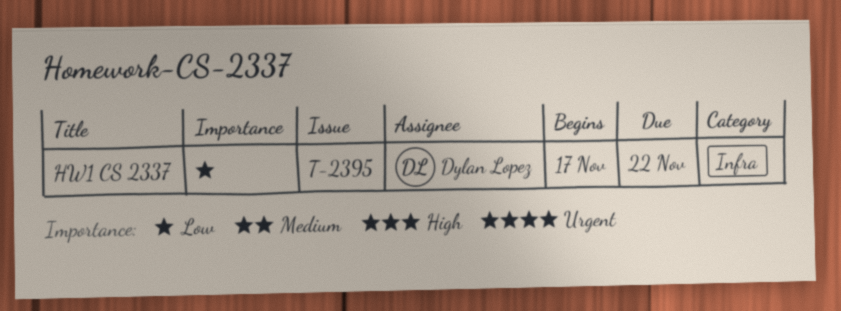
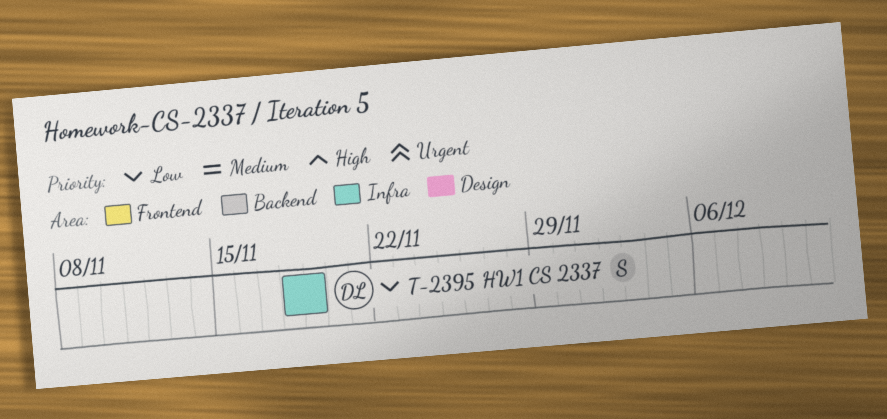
T-2395, start: Nov 17 -> Nov 18
T-2395, due: Nov 22 -> Nov 19

